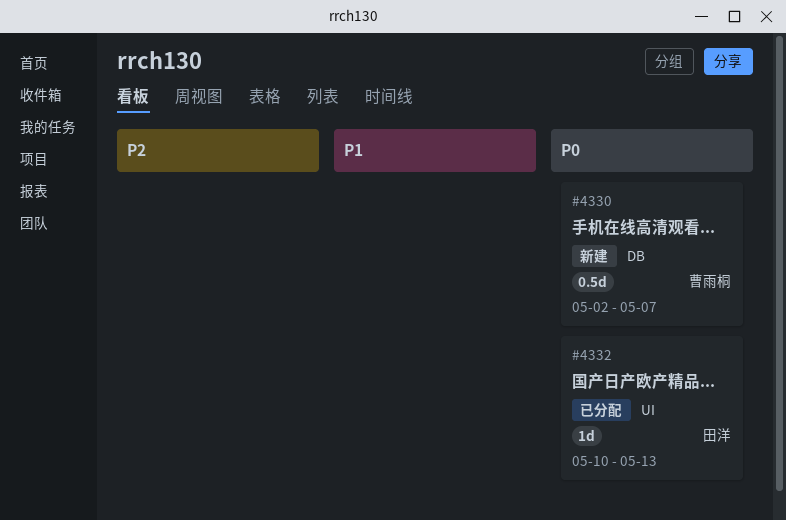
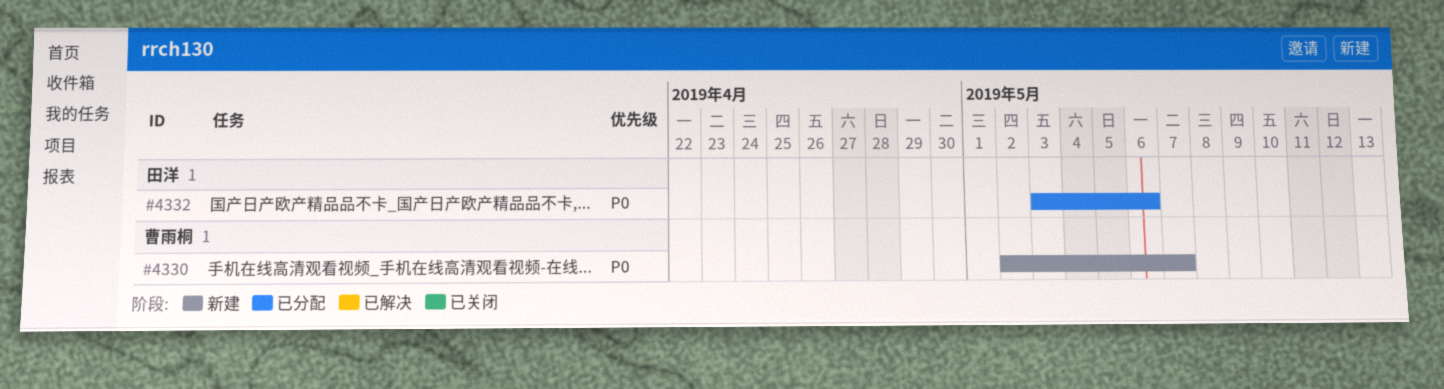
#4332, start: May 10 -> May 3
#4332, due: May 13 -> May 6

